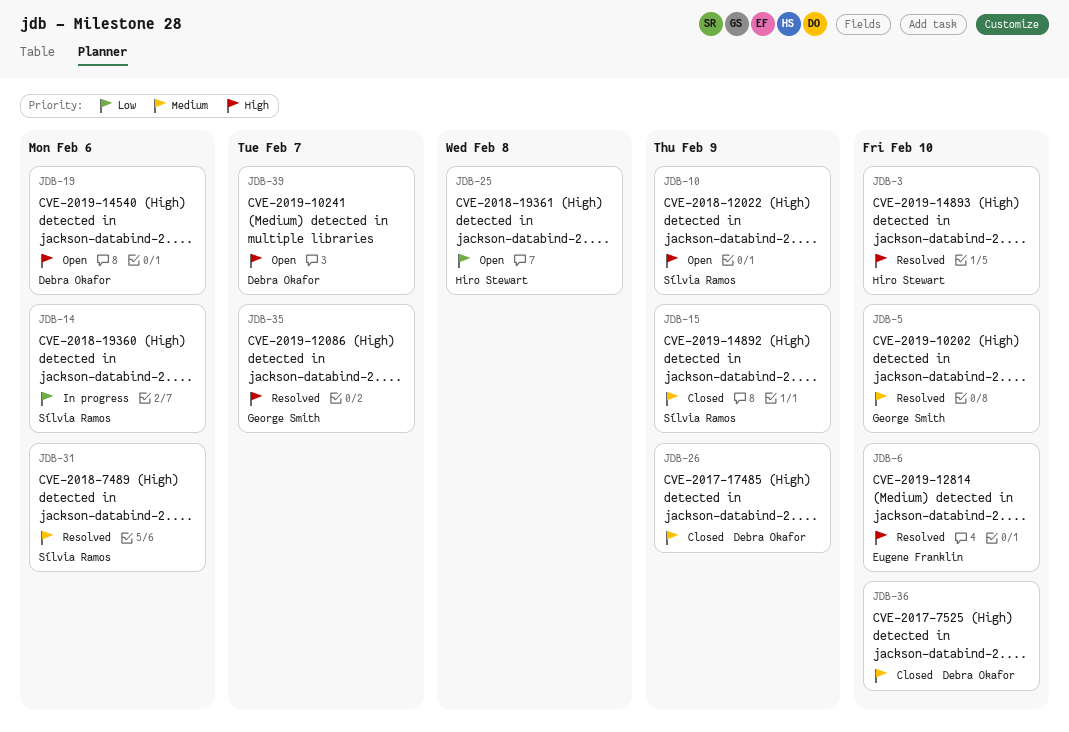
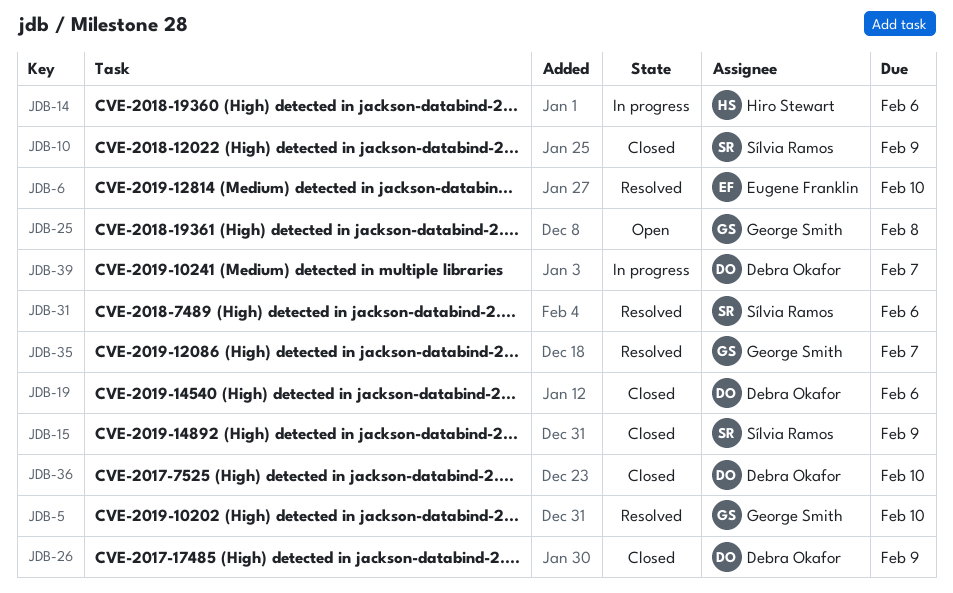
JDB-3: present -> none
JDB-10, status: Open -> Closed
JDB-14, owner: Sílvia Ramos -> Hiro Stewart
JDB-19, status: Open -> Closed
JDB-25, owner: Hiro Stewart -> George Smith
JDB-39, status: Open -> In progress

